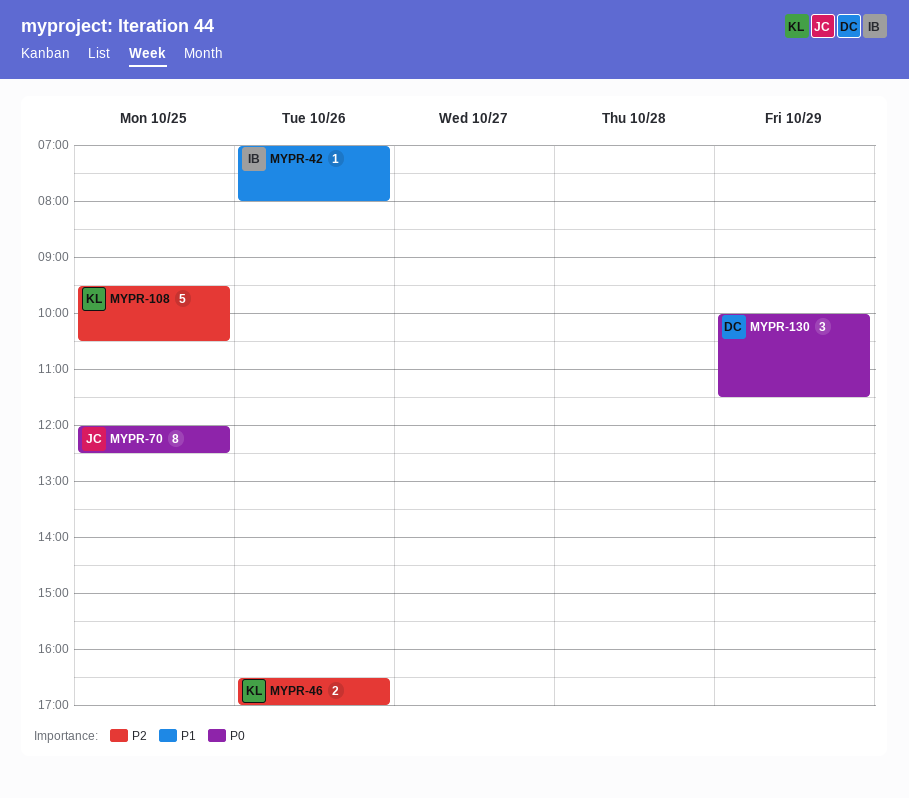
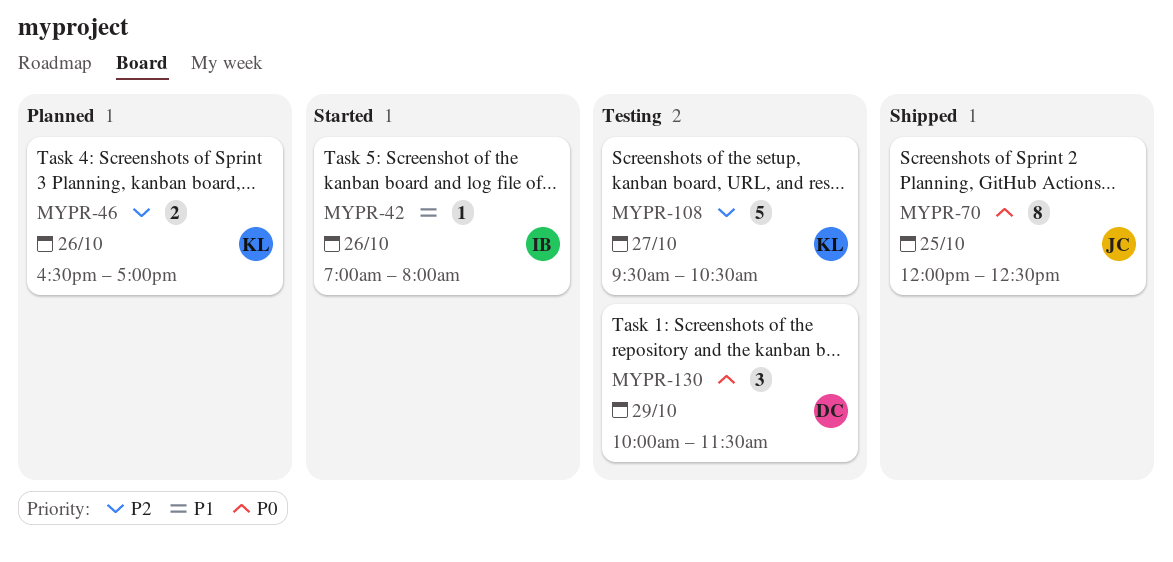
MYPR-108, day: Oct 25 -> Oct 27

